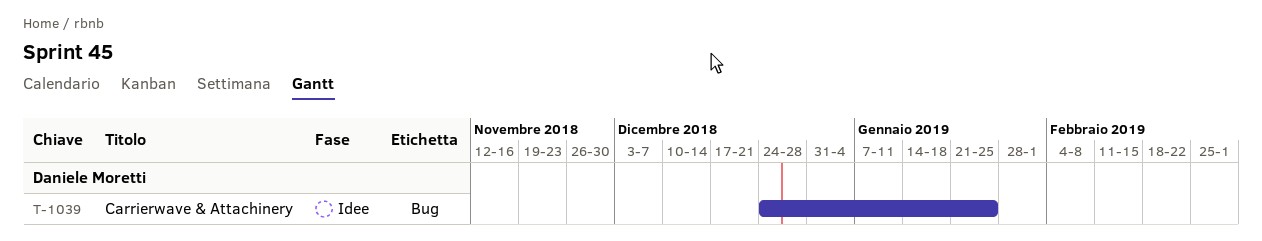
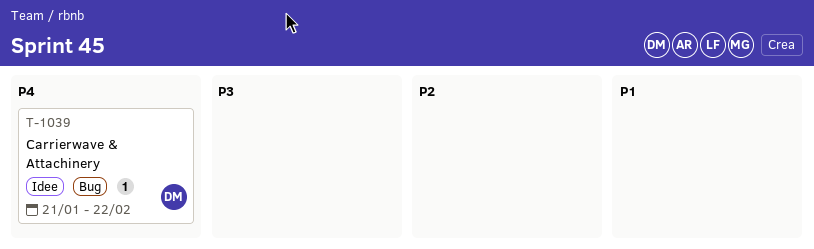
T-1039, start: Dec 24 -> Jan 21
T-1039, due: Jan 25 -> Feb 22

